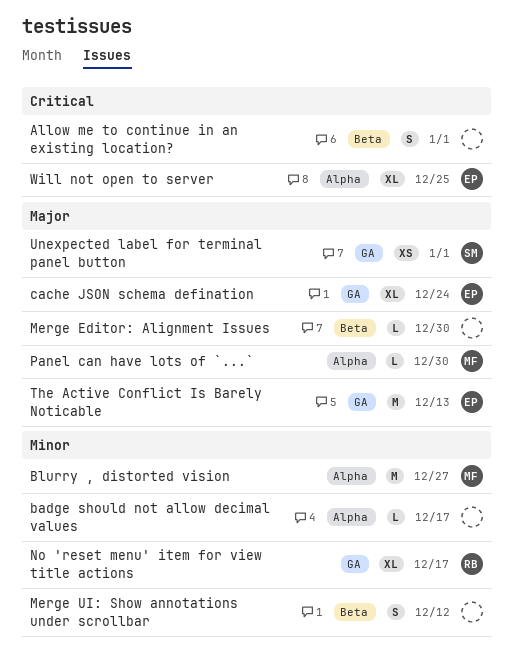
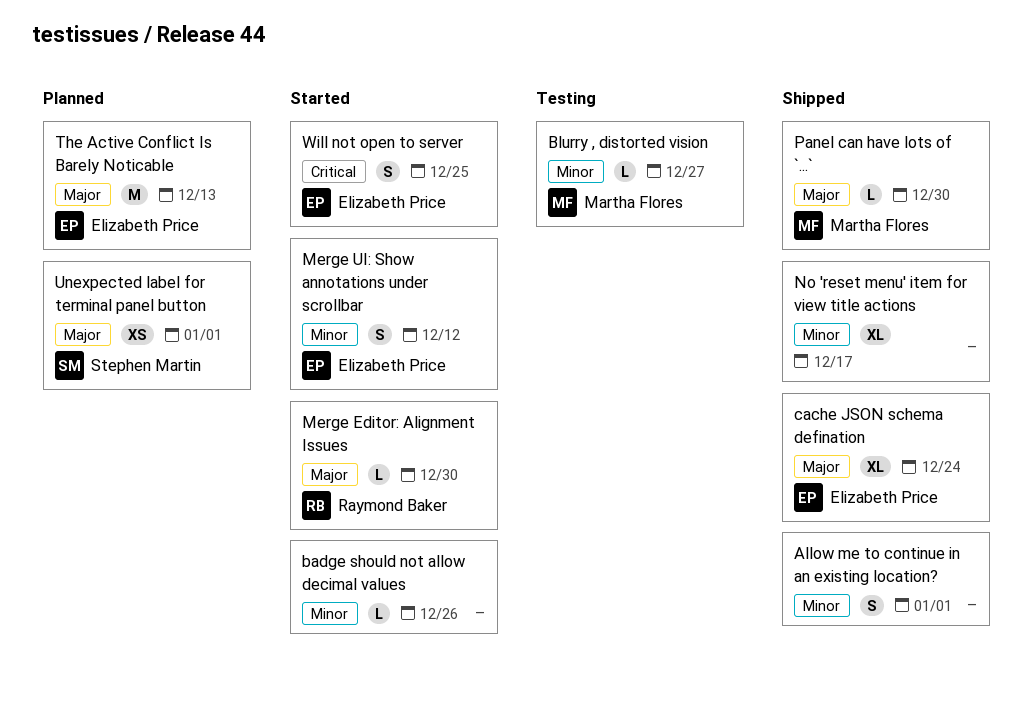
Allow me to continue in an existing location?, priority: Critical -> Minor
badge should not allow decimal values, due: Dec 17 -> Dec 26
Blurry , distorted vision, estimate: M -> L
Merge Editor: Alignment Issues, owner: none -> Raymond Baker
Merge UI: Show annotations under scrollbar, owner: none -> Elizabeth Price
No 'reset menu' item for view title actions, owner: Raymond Baker -> none
Will not open to server, estimate: XL -> S

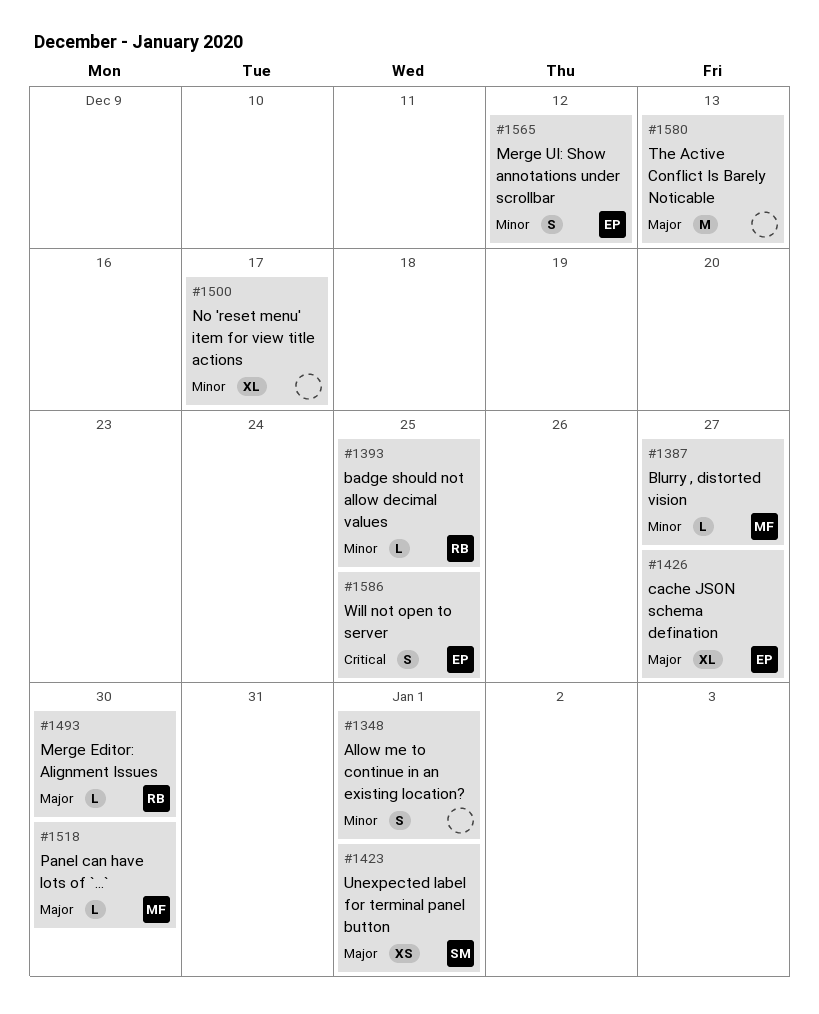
badge should not allow decimal values, owner: none -> Raymond Baker
badge should not allow decimal values, due: Dec 26 -> Dec 25
cache JSON schema defination, due: Dec 24 -> Dec 27
The Active Conflict Is Barely Noticable, owner: Elizabeth Price -> none

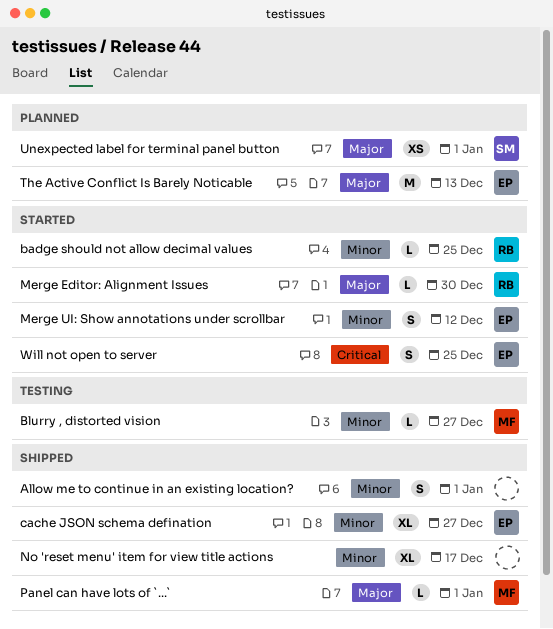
cache JSON schema defination, priority: Major -> Minor
Panel can have lots of `...`, due: Dec 30 -> Jan 1
The Active Conflict Is Barely Noticable, owner: none -> EP

